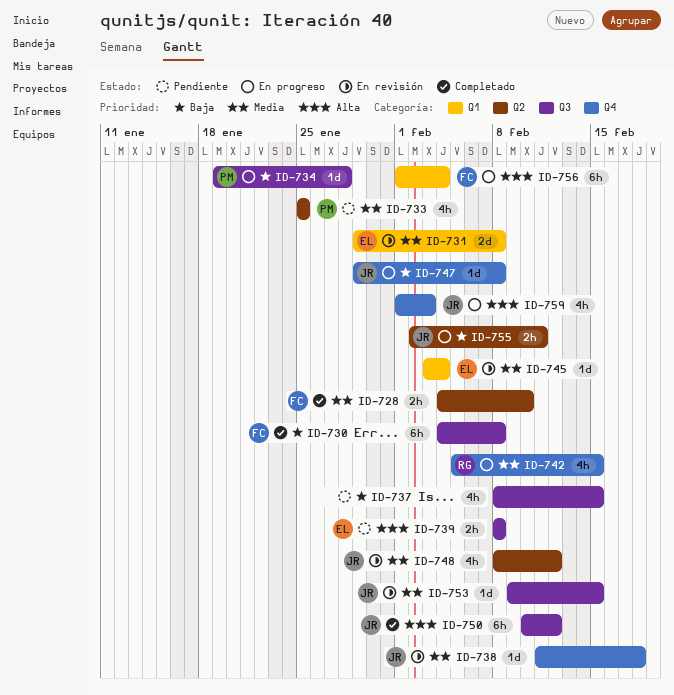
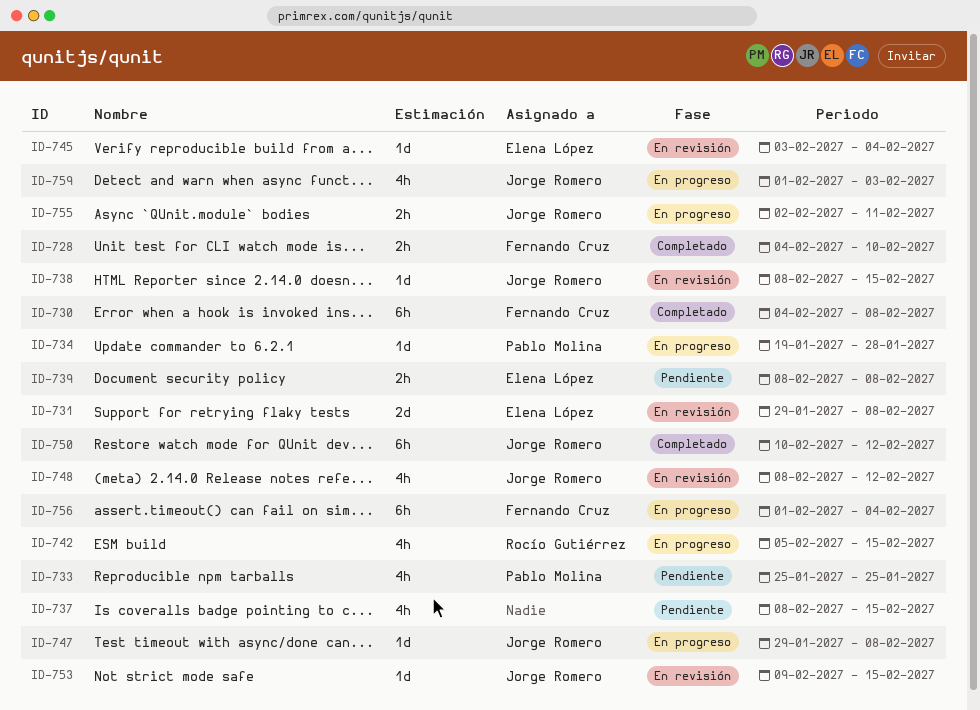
ID-738, start: Feb 11 -> Feb 8
ID-738, due: Feb 18 -> Feb 15

